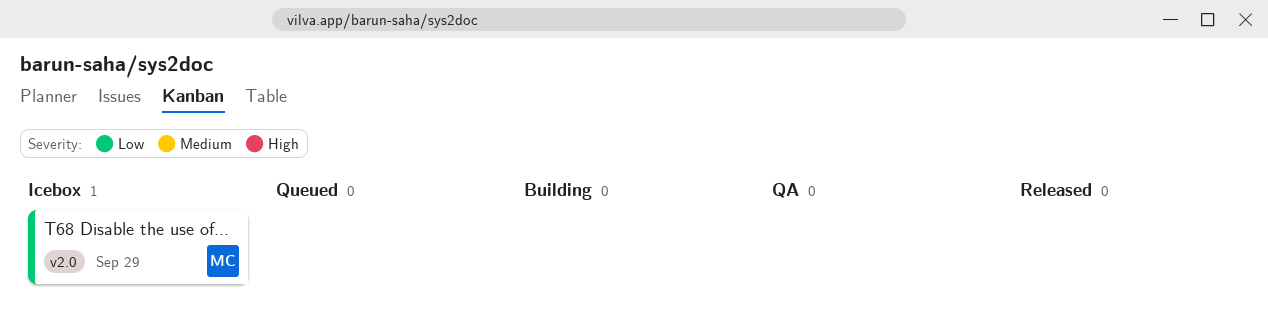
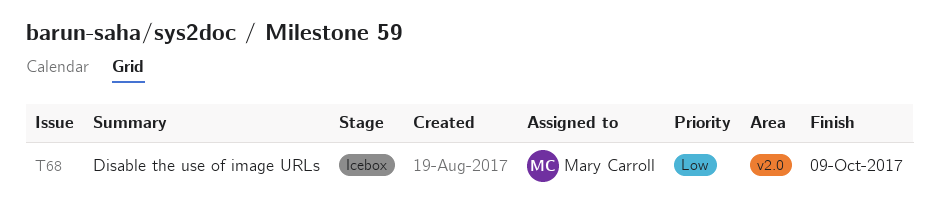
T68, due: Sep 29 -> Oct 9

